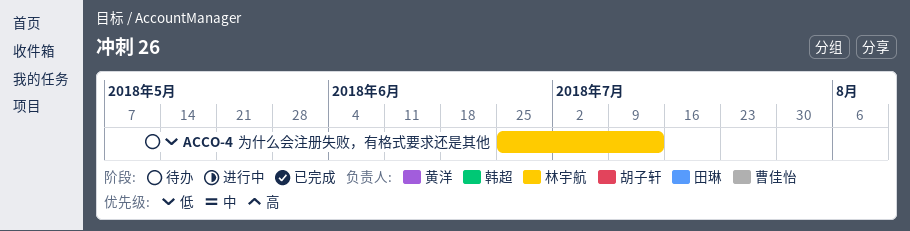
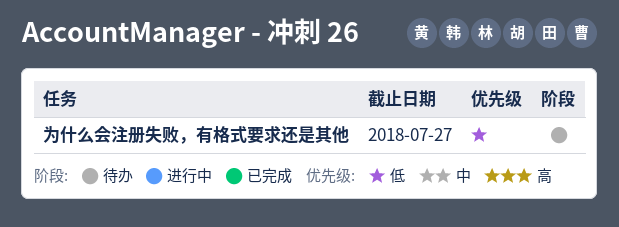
为什么会注册失败，有格式要求还是其他, due: Jul 13 -> Jul 27

